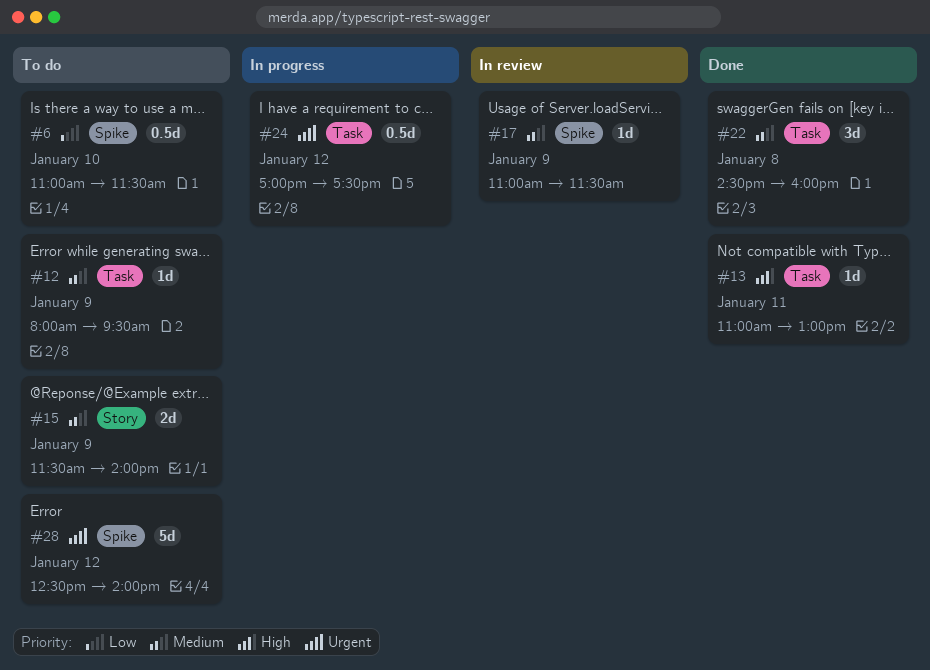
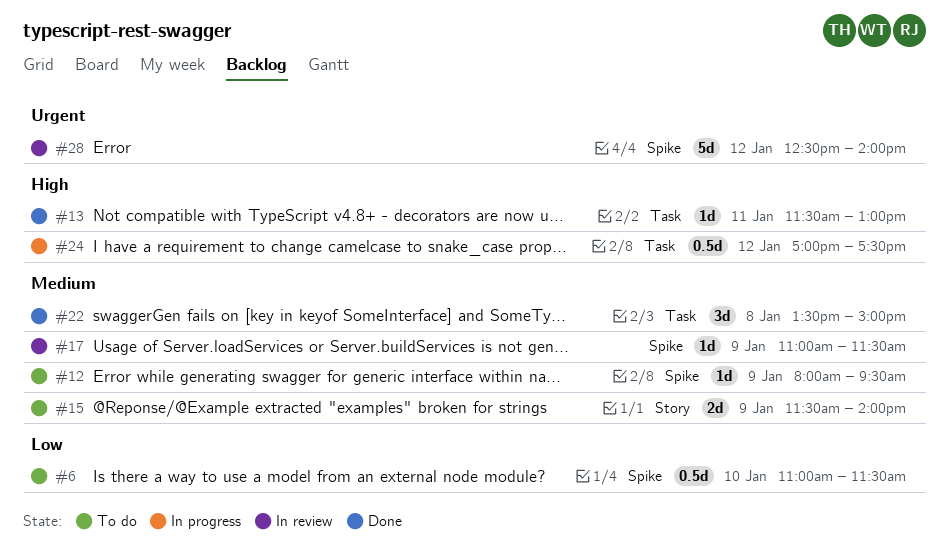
#12, label: Task -> Spike
#13, begins: 11:00 -> 11:30
#22, begins: 14:30 -> 13:30
#22, ends: 16:00 -> 15:00
#24, priority: Urgent -> High
#28, status: To do -> In review

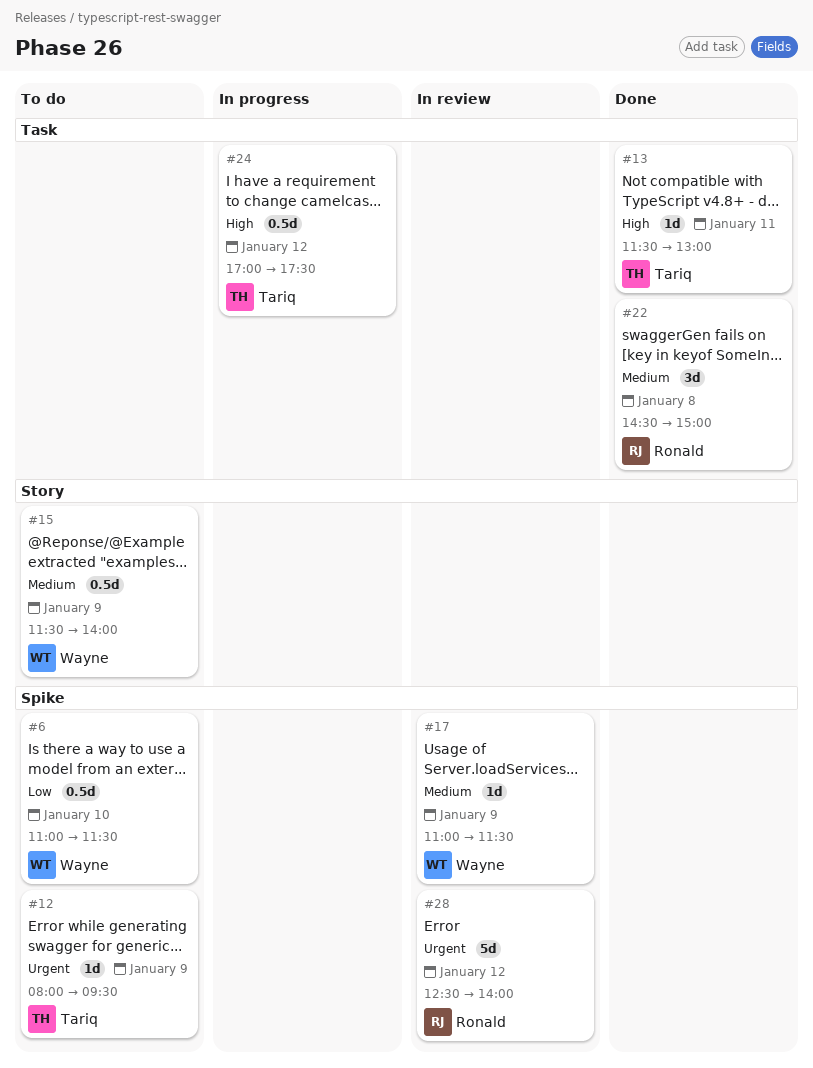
#12, priority: Medium -> Urgent
#15, estimate: 2d -> 0.5d
#22, begins: 13:30 -> 14:30

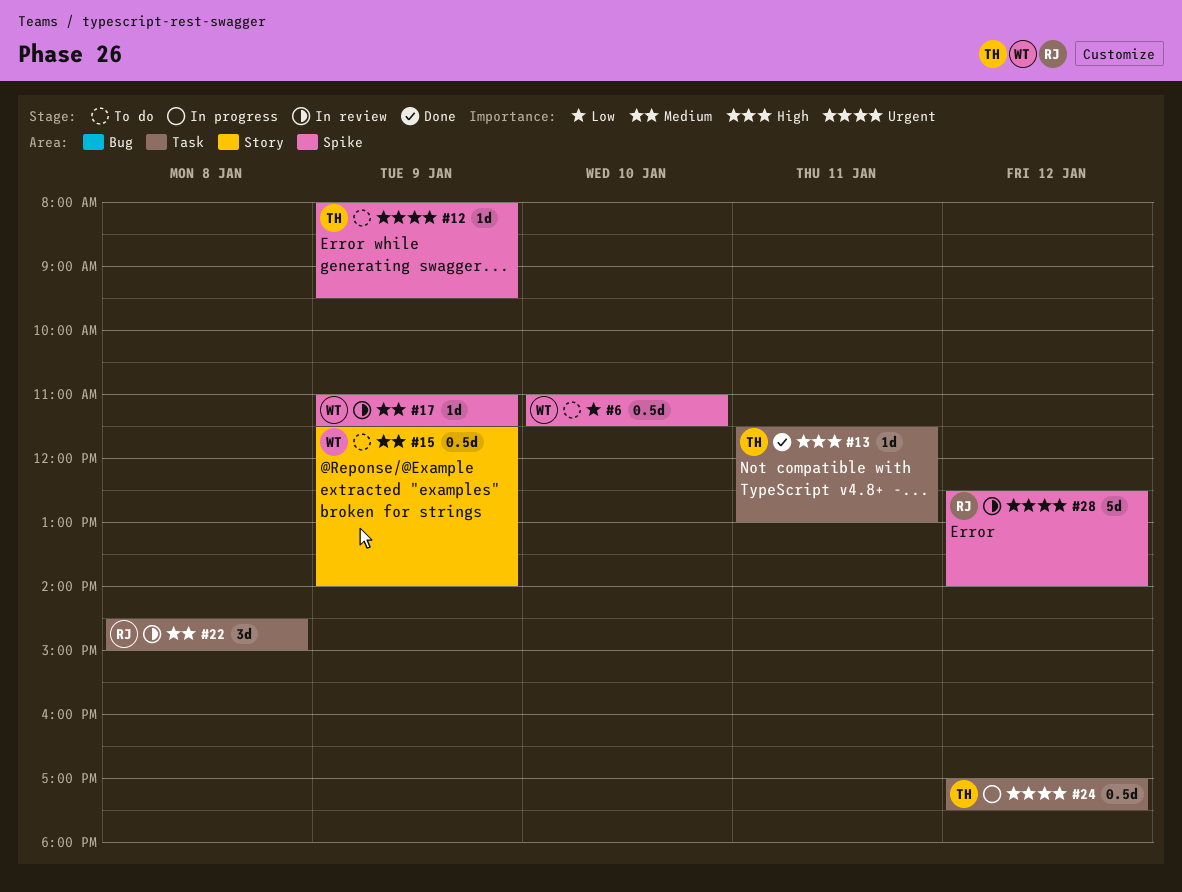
#22, status: Done -> In review
#24, priority: High -> Urgent

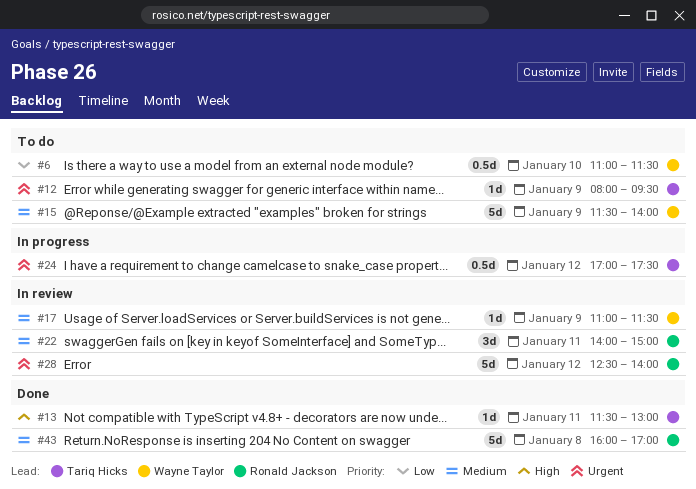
#15, estimate: 0.5d -> 5d
#22, day: Jan 8 -> Jan 11
#22, begins: 14:30 -> 14:00
#43: none -> present

